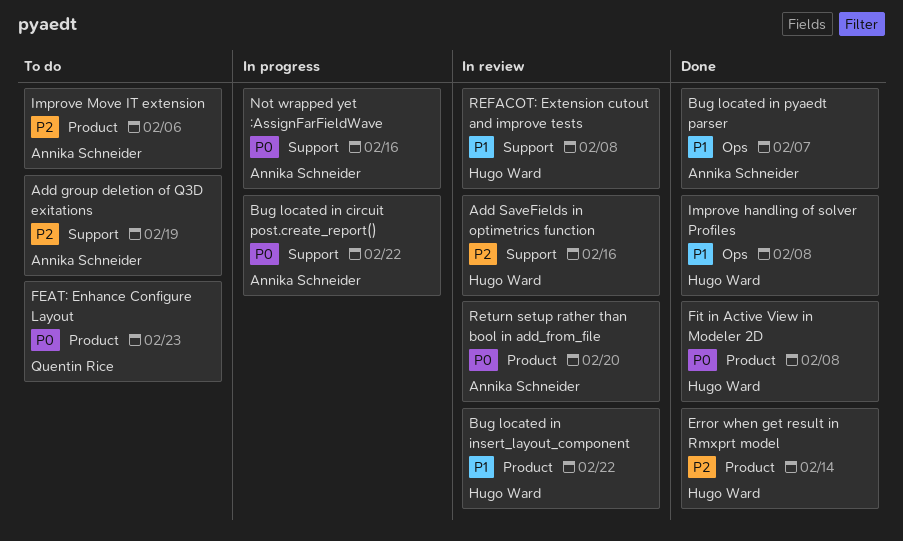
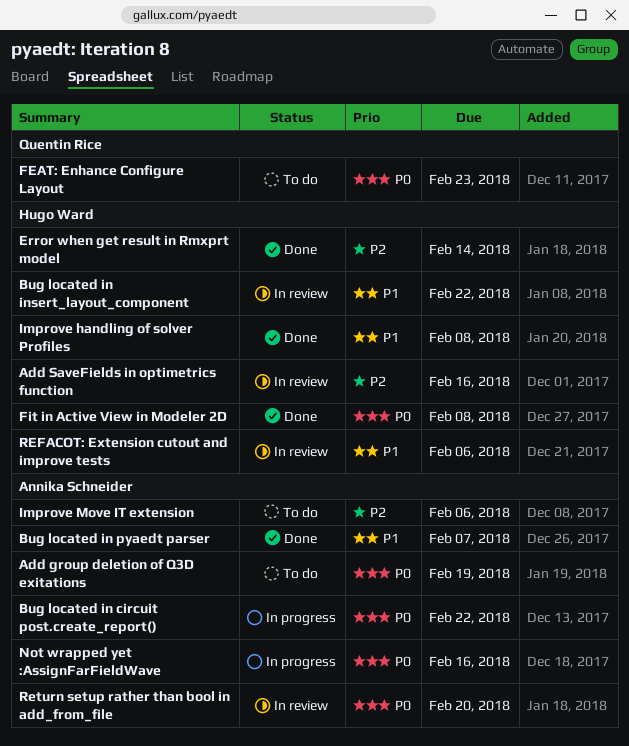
Add group deletion of Q3D exitations, priority: P2 -> P0
REFACOT: Extension cutout and improve tests, due: Feb 8 -> Feb 6

